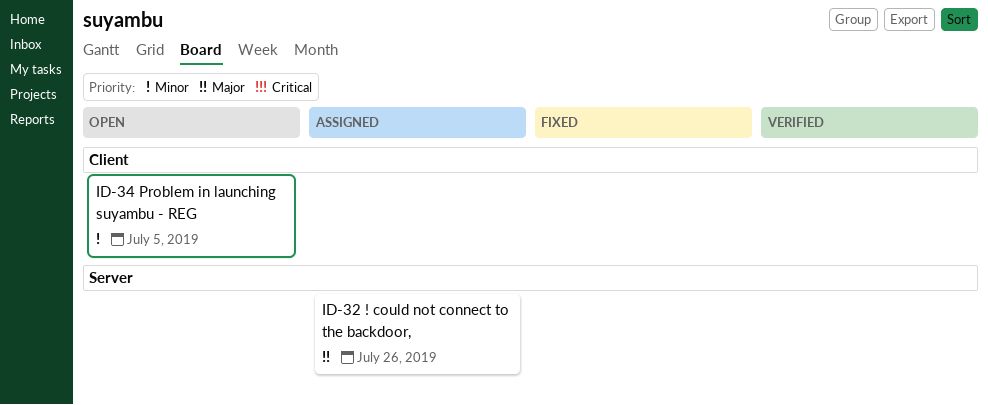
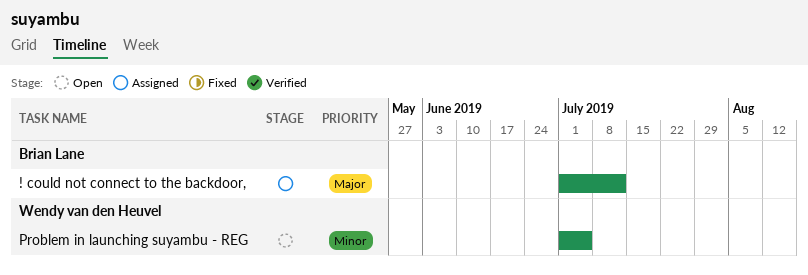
! could not connect to the backdoor,, due: Jul 26 -> Jul 12

